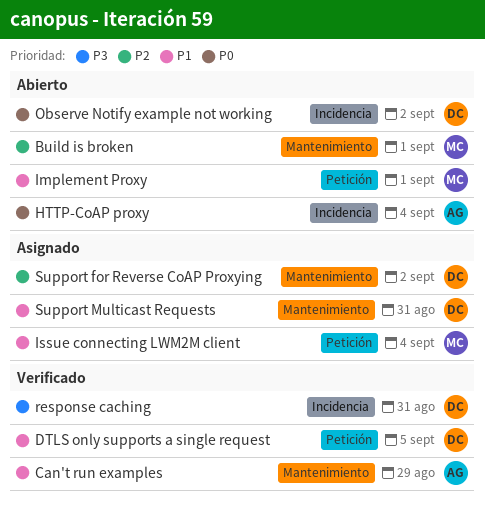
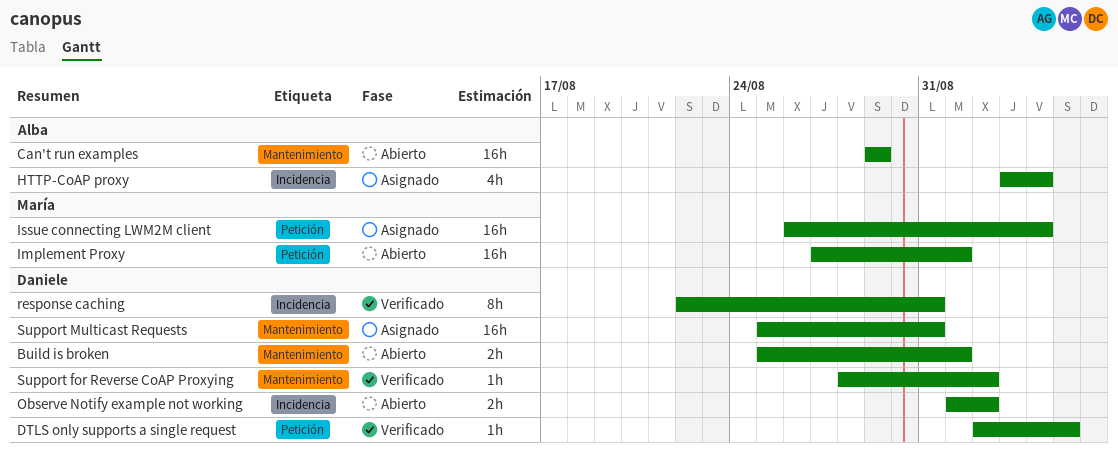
Build is broken, owner: María -> Daniele
Can't run examples, status: Verificado -> Abierto
HTTP-CoAP proxy, status: Abierto -> Asignado
Support for Reverse CoAP Proxying, status: Asignado -> Verificado

